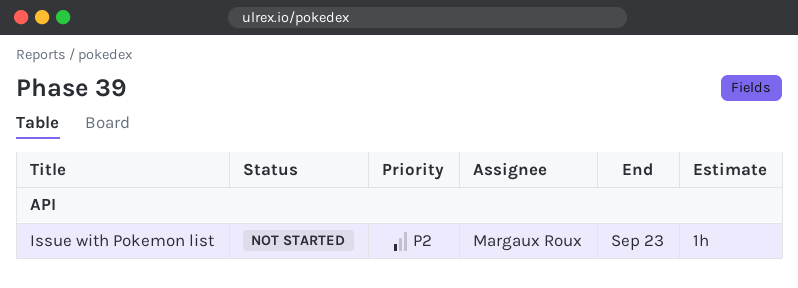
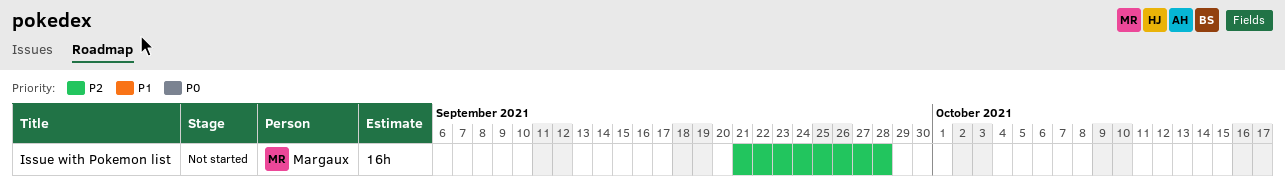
Issue with Pokemon list, estimate: 1h -> 16h
Issue with Pokemon list, due: Sep 23 -> Sep 28

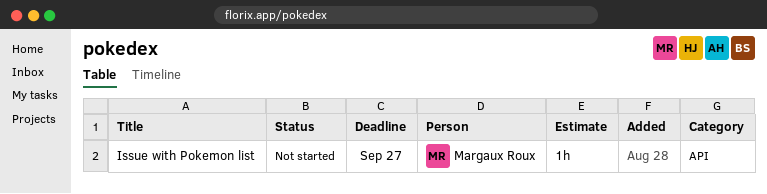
Issue with Pokemon list, estimate: 16h -> 1h
Issue with Pokemon list, due: Sep 28 -> Sep 27

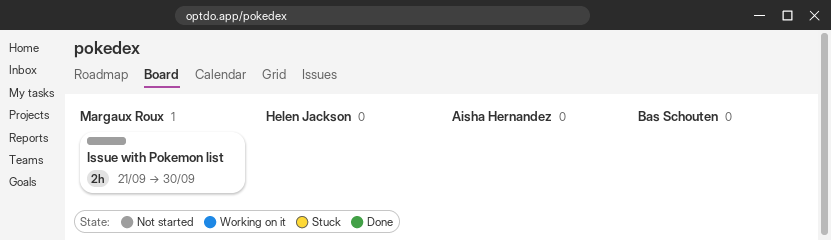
Issue with Pokemon list, estimate: 1h -> 2h
Issue with Pokemon list, due: Sep 27 -> Sep 30

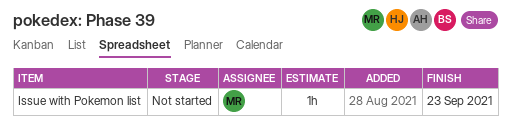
Issue with Pokemon list, estimate: 2h -> 1h
Issue with Pokemon list, due: Sep 30 -> Sep 23

